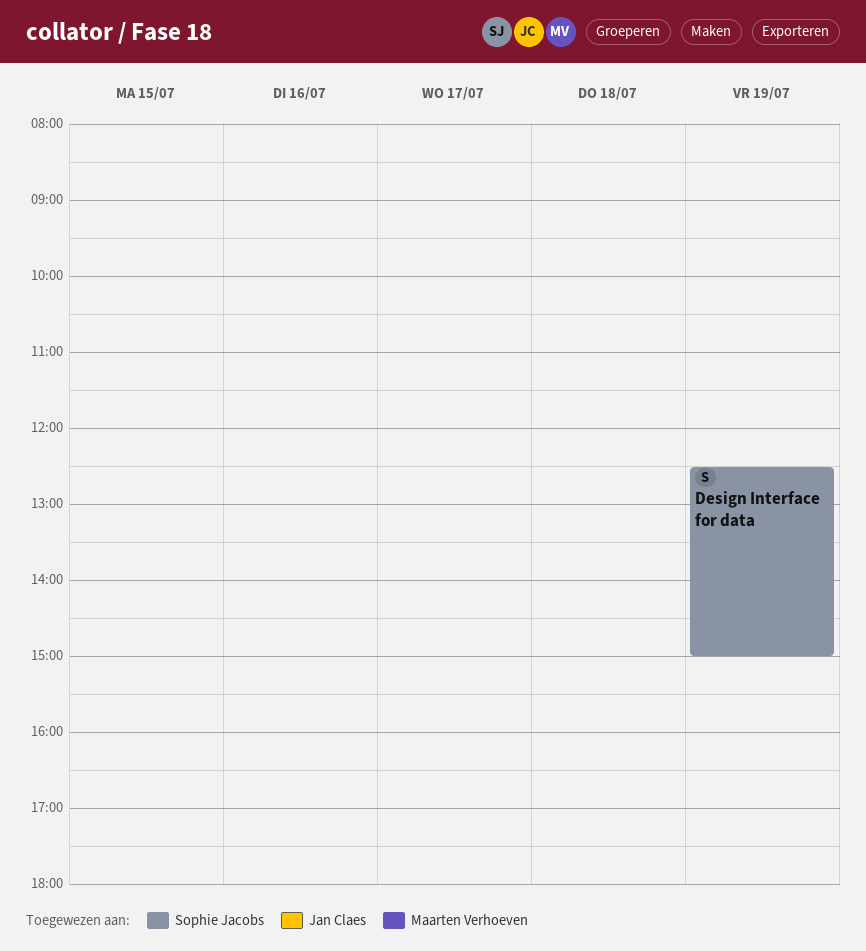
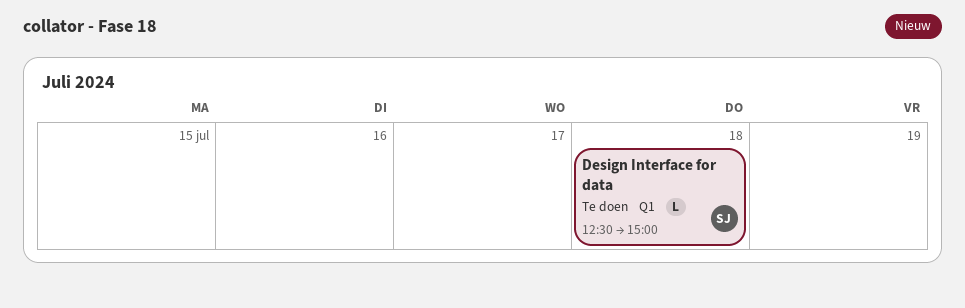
Design Interface for data, estimate: S -> L
Design Interface for data, day: Jul 19 -> Jul 18

